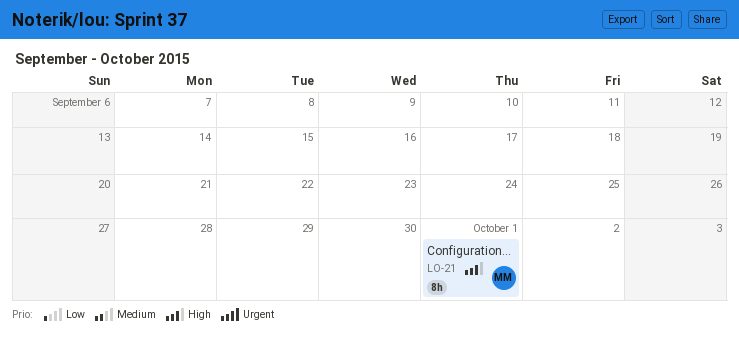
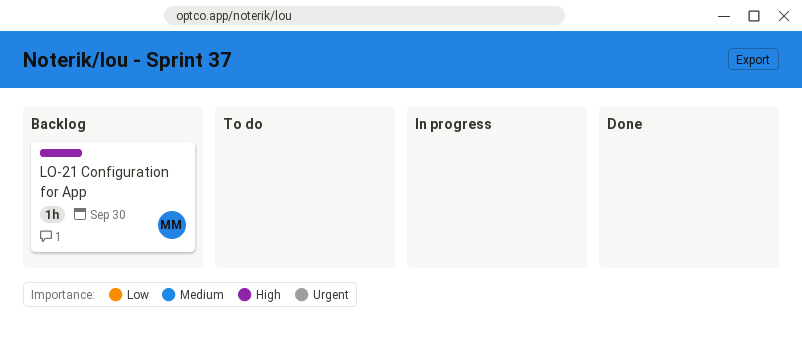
LO-21, estimate: 8h -> 1h
LO-21, due: Oct 1 -> Sep 30

